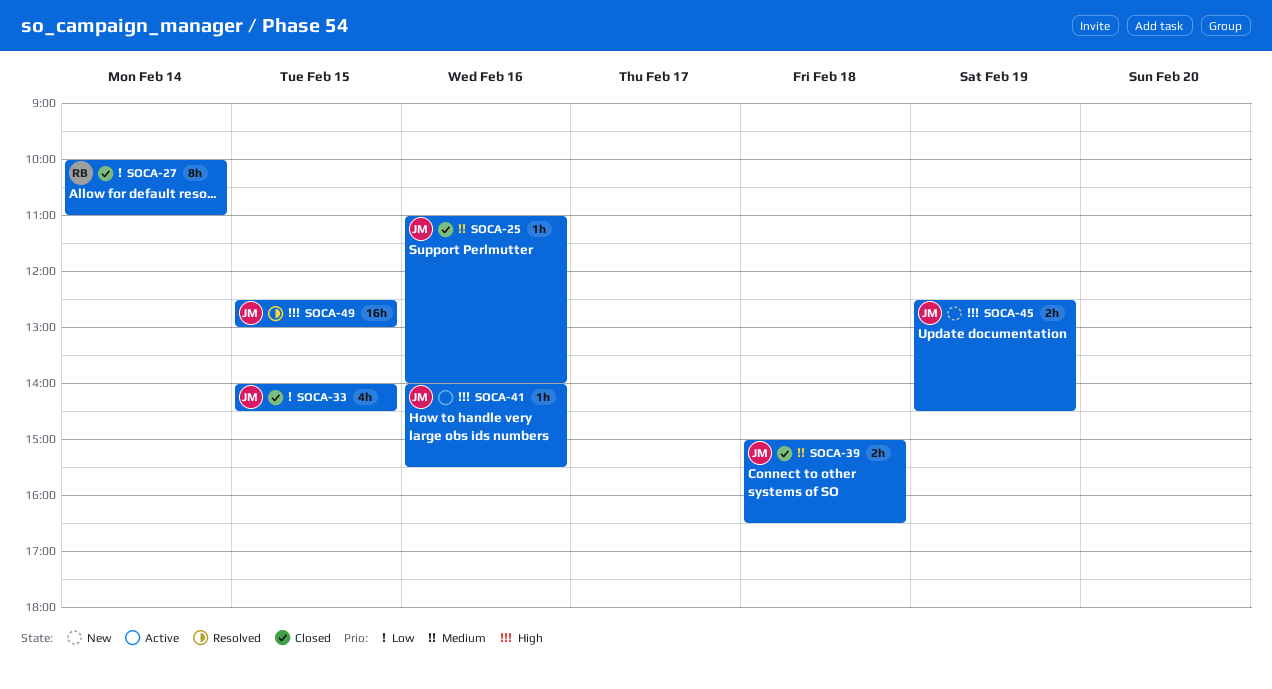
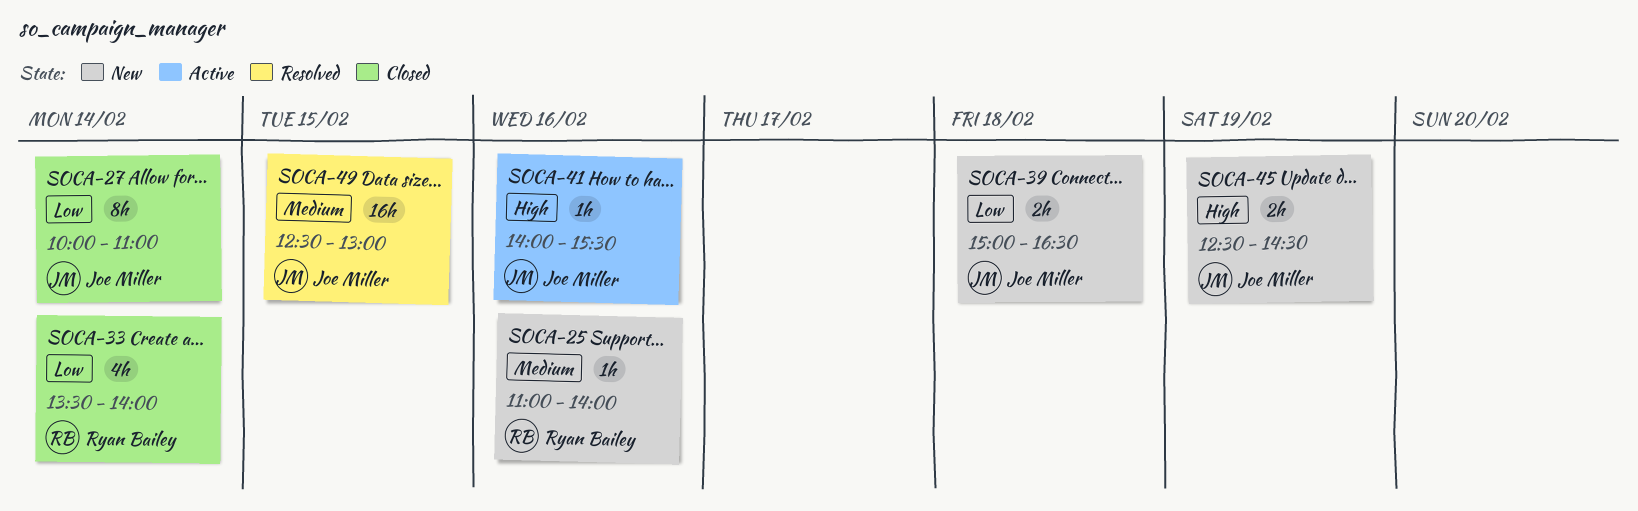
SOCA-25, status: Closed -> New
SOCA-25, owner: Joe Miller -> Ryan Bailey
SOCA-27, owner: Ryan Bailey -> Joe Miller
SOCA-33, owner: Joe Miller -> Ryan Bailey
SOCA-33, day: Feb 15 -> Feb 14
SOCA-33, begins: 14:00 -> 13:30
SOCA-33, ends: 14:30 -> 14:00
SOCA-39, status: Closed -> New
SOCA-39, priority: Medium -> Low
SOCA-49, priority: High -> Medium

